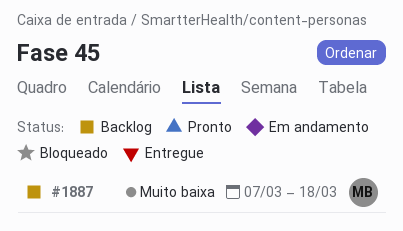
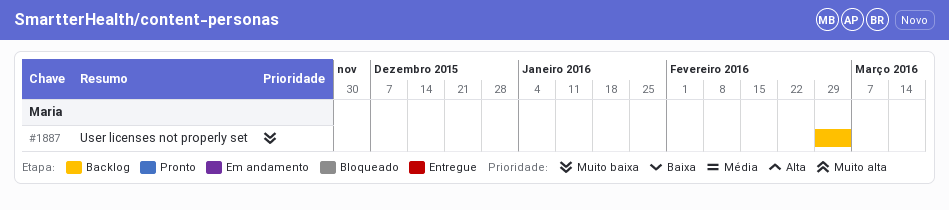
#1887, start: Mar 7 -> Feb 29
#1887, due: Mar 18 -> Mar 4

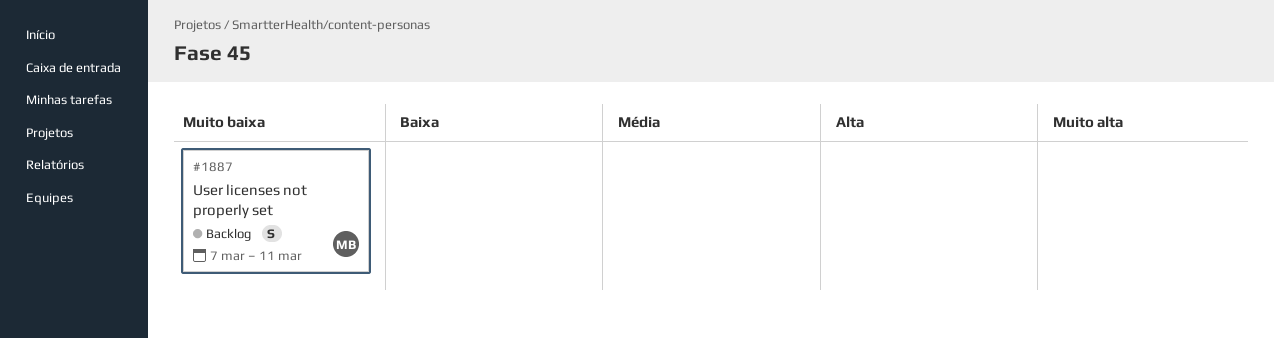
#1887, start: Feb 29 -> Mar 7
#1887, due: Mar 4 -> Mar 11

